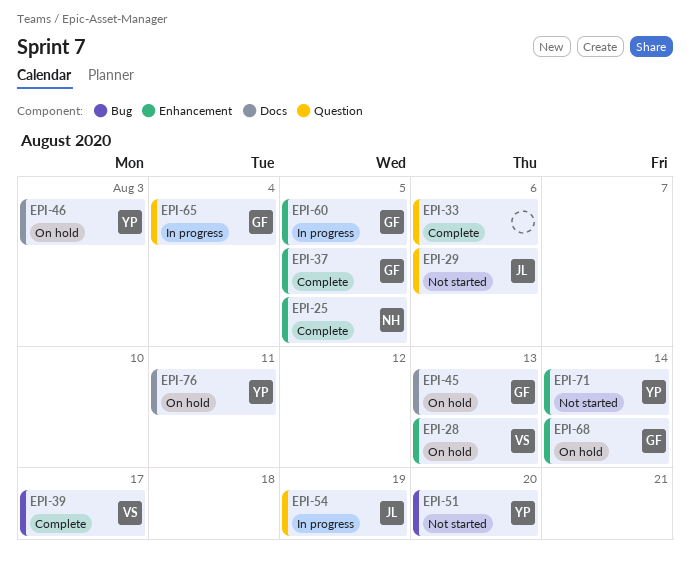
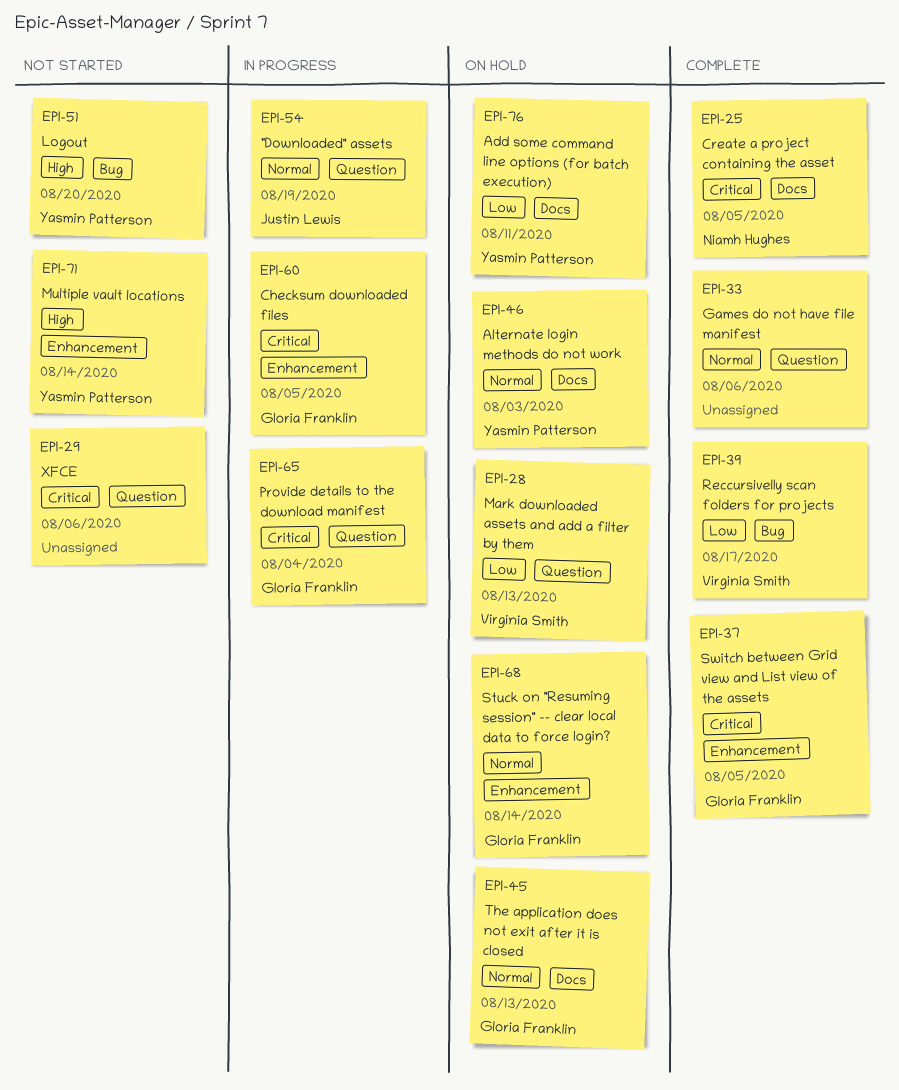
EPI-25, label: Enhancement -> Docs
EPI-28, label: Enhancement -> Question
EPI-29, owner: Justin Lewis -> none

